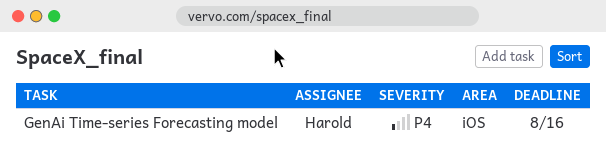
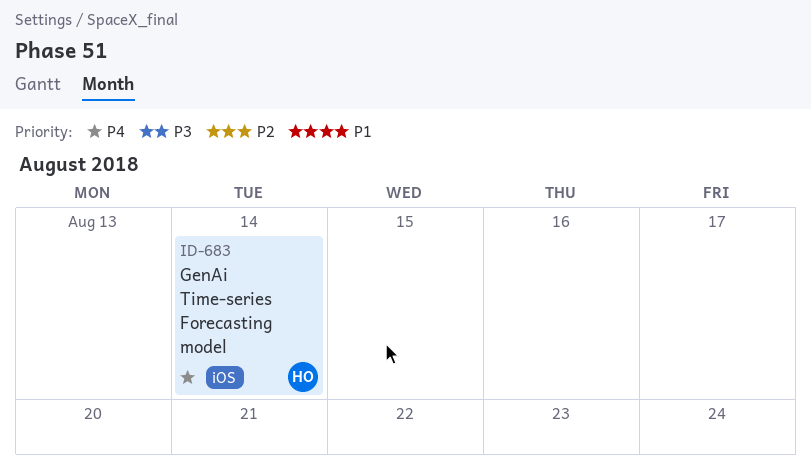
GenAi Time-series Forecasting model, due: Aug 16 -> Aug 14

